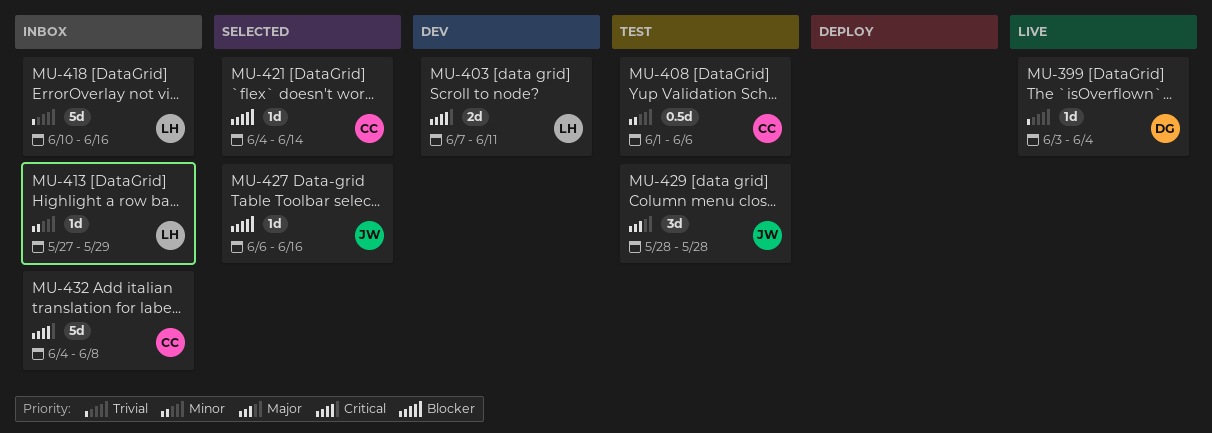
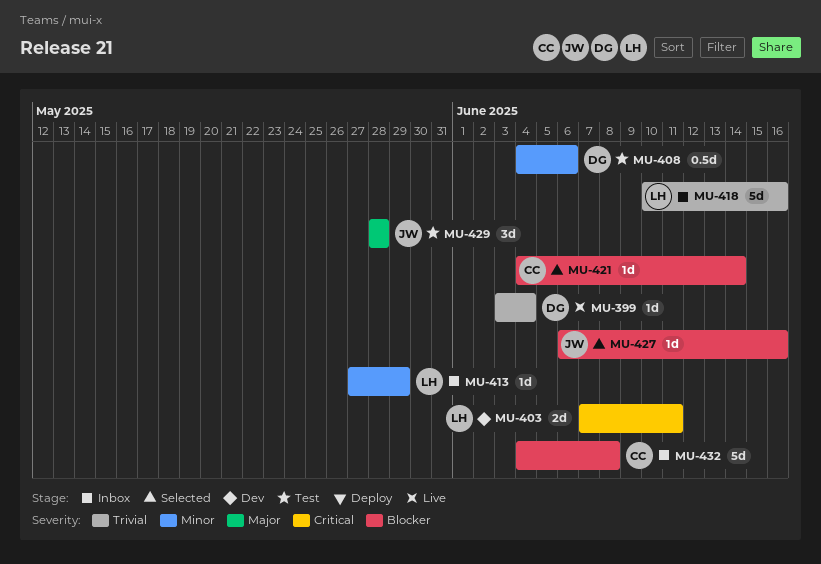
MU-408, owner: CC -> DG
MU-408, start: Jun 1 -> Jun 4
MU-432, priority: Critical -> Blocker

